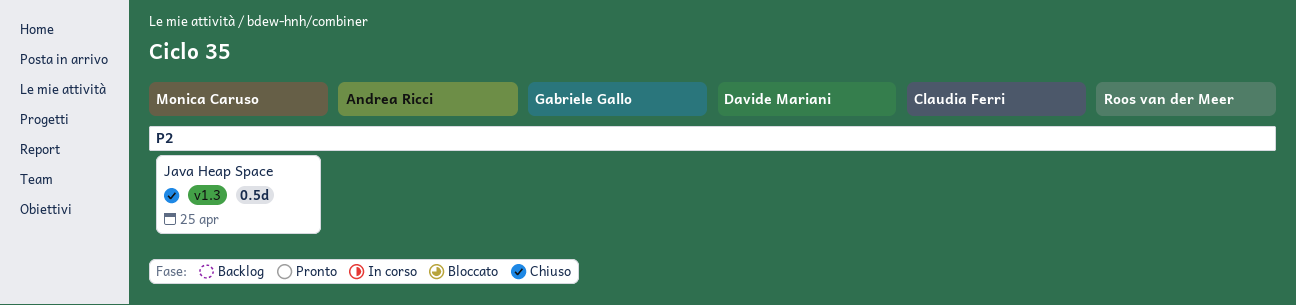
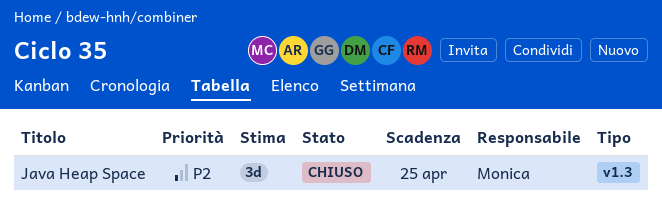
Java Heap Space, estimate: 0.5d -> 3d

